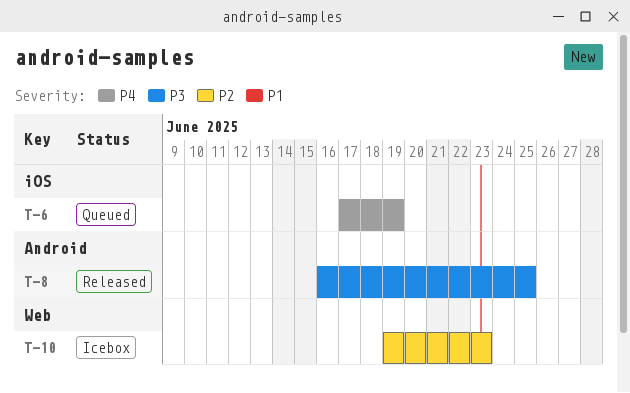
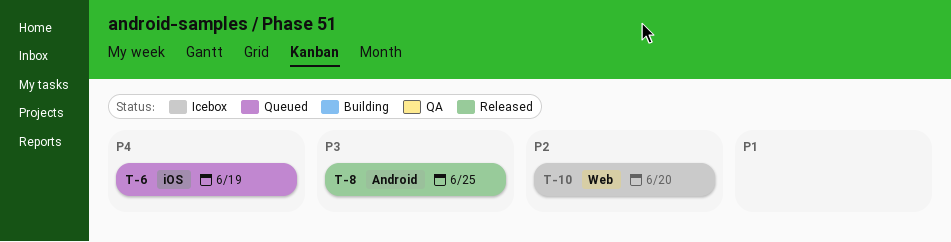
T-10, due: Jun 23 -> Jun 20

